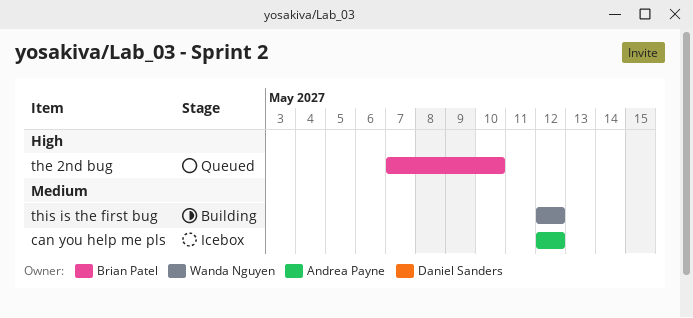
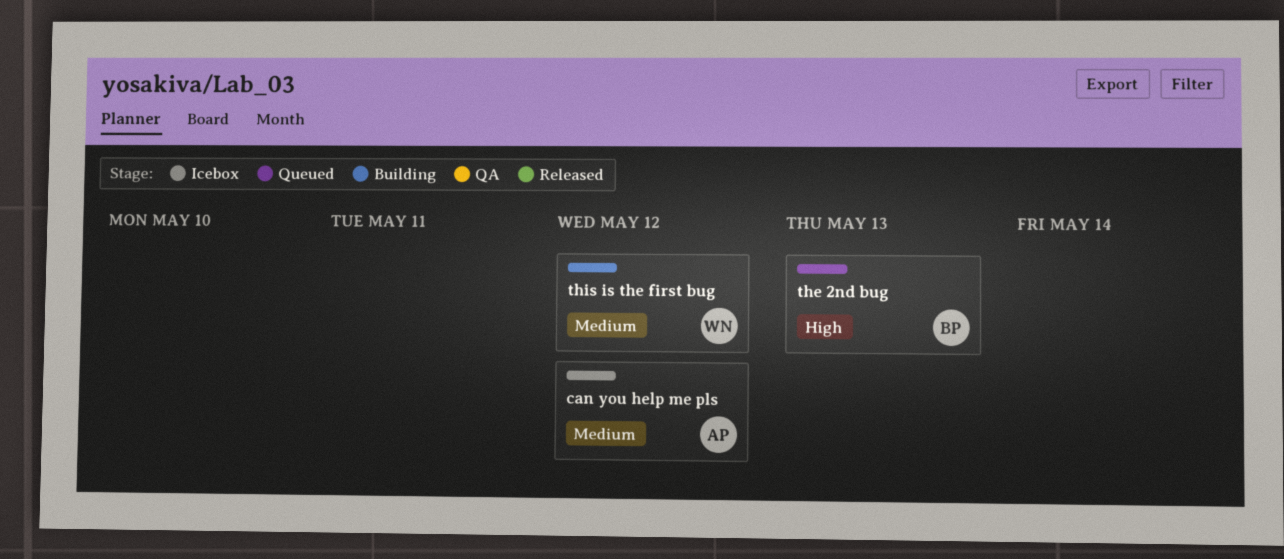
the 2nd bug, due: May 10 -> May 13

